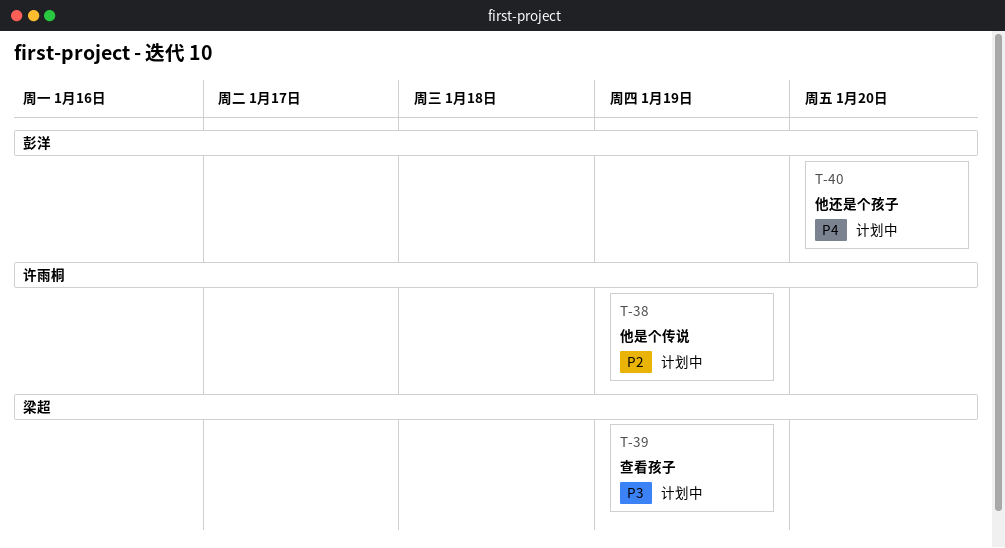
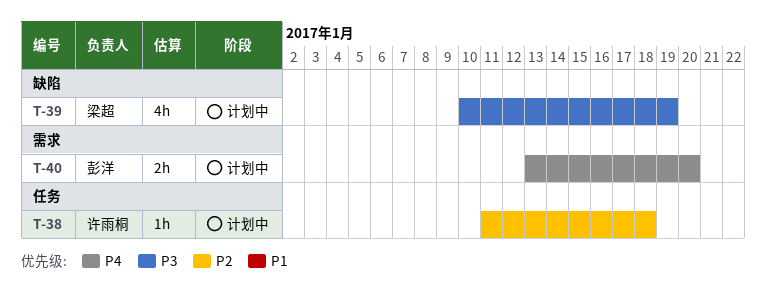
T-38, due: Jan 19 -> Jan 18

